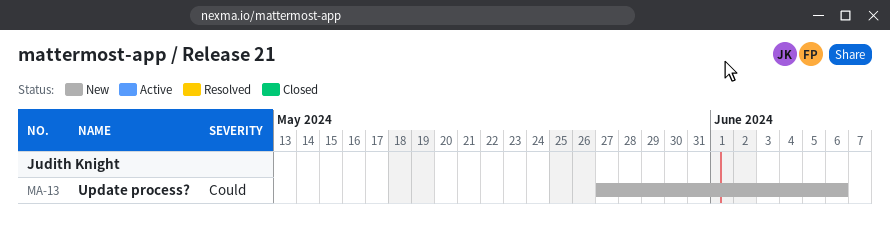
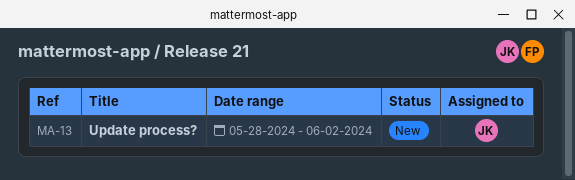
MA-13, start: May 27 -> May 28
MA-13, due: Jun 6 -> Jun 2

